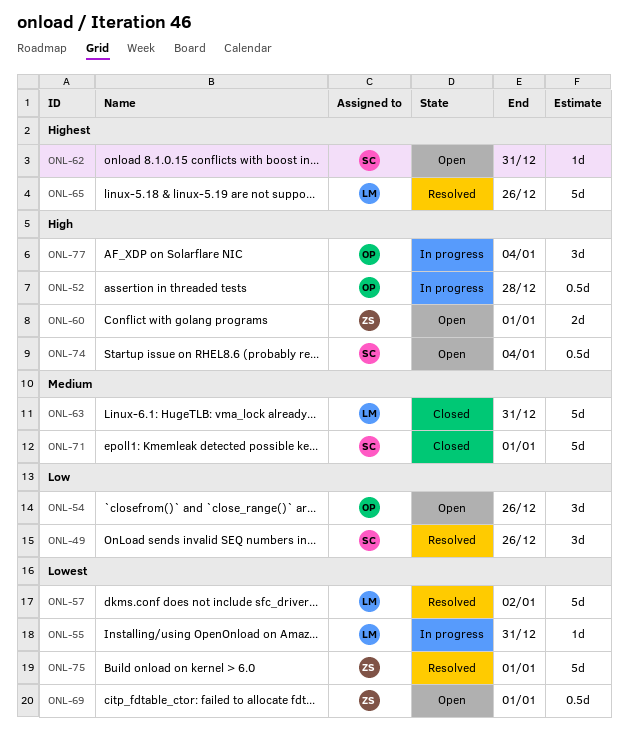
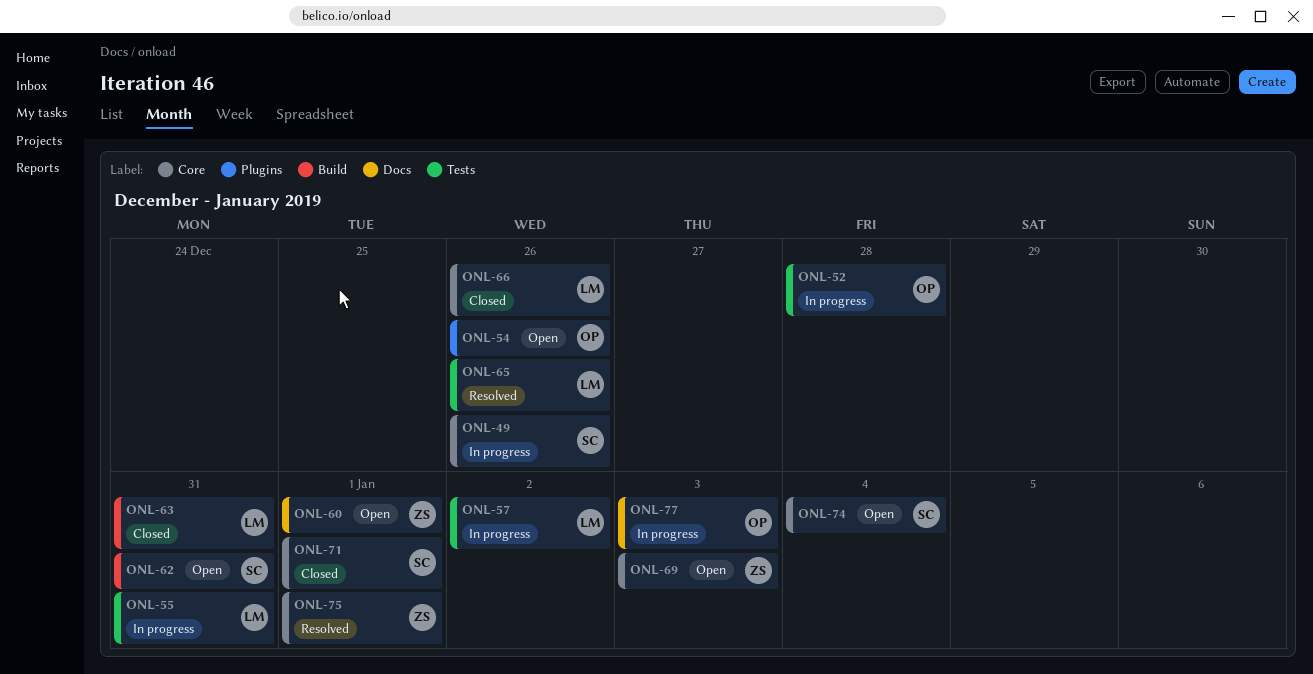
ONL-49, status: Resolved -> In progress
ONL-57, status: Resolved -> In progress
ONL-66: none -> present
ONL-69, due: Jan 1 -> Jan 3
ONL-77, due: Jan 4 -> Jan 3

